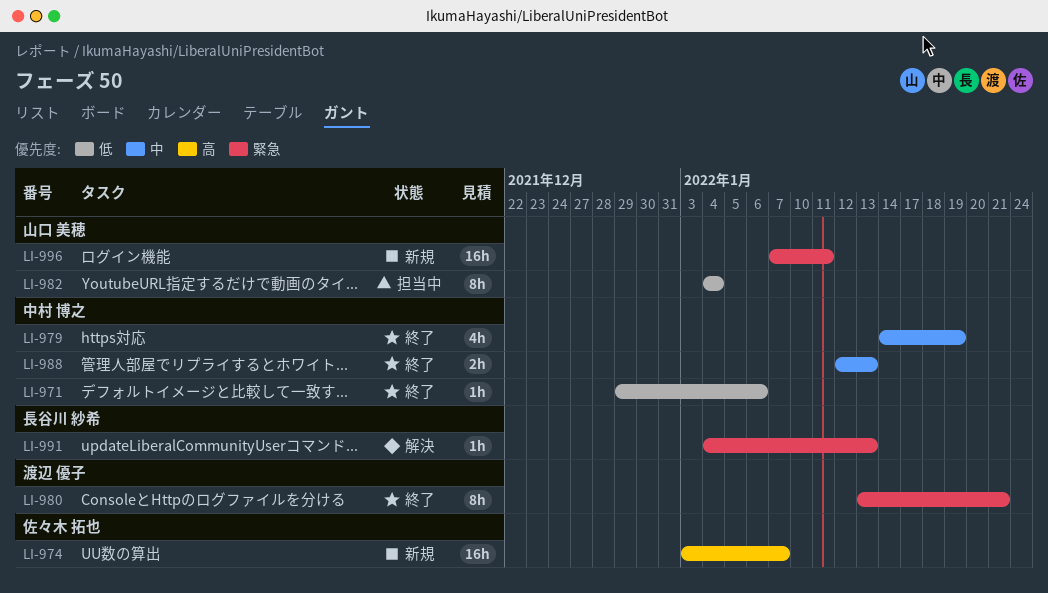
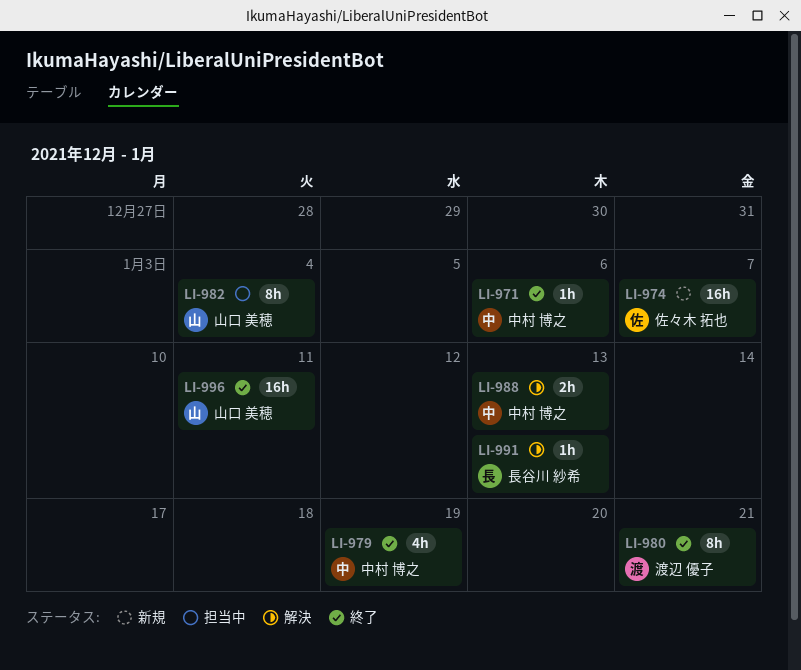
LI-988, status: 終了 -> 解決
LI-996, status: 新規 -> 終了

